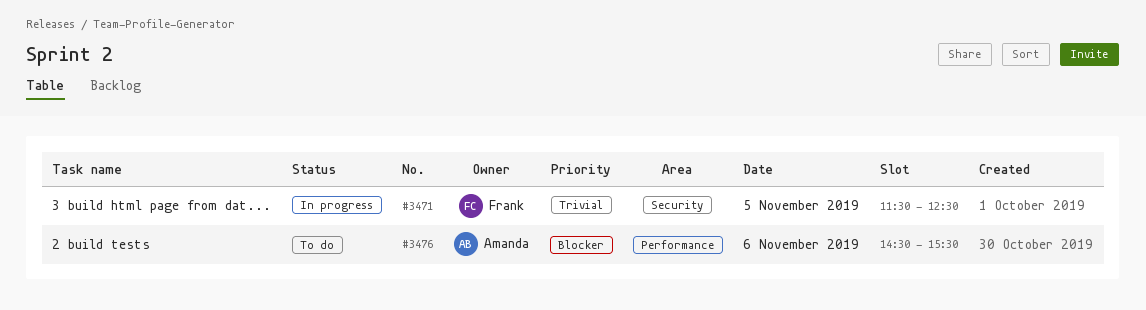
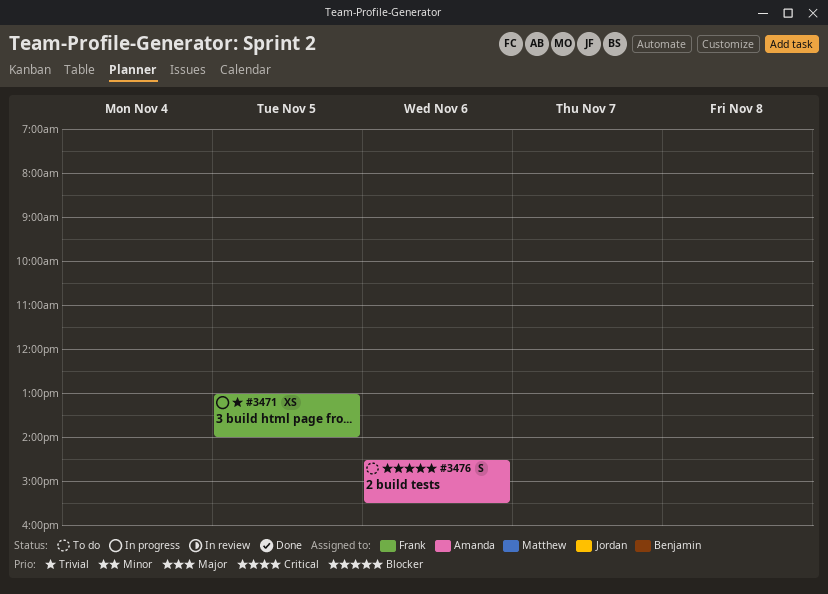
#3471, begins: 11:30 -> 13:00
#3471, ends: 12:30 -> 14:00

